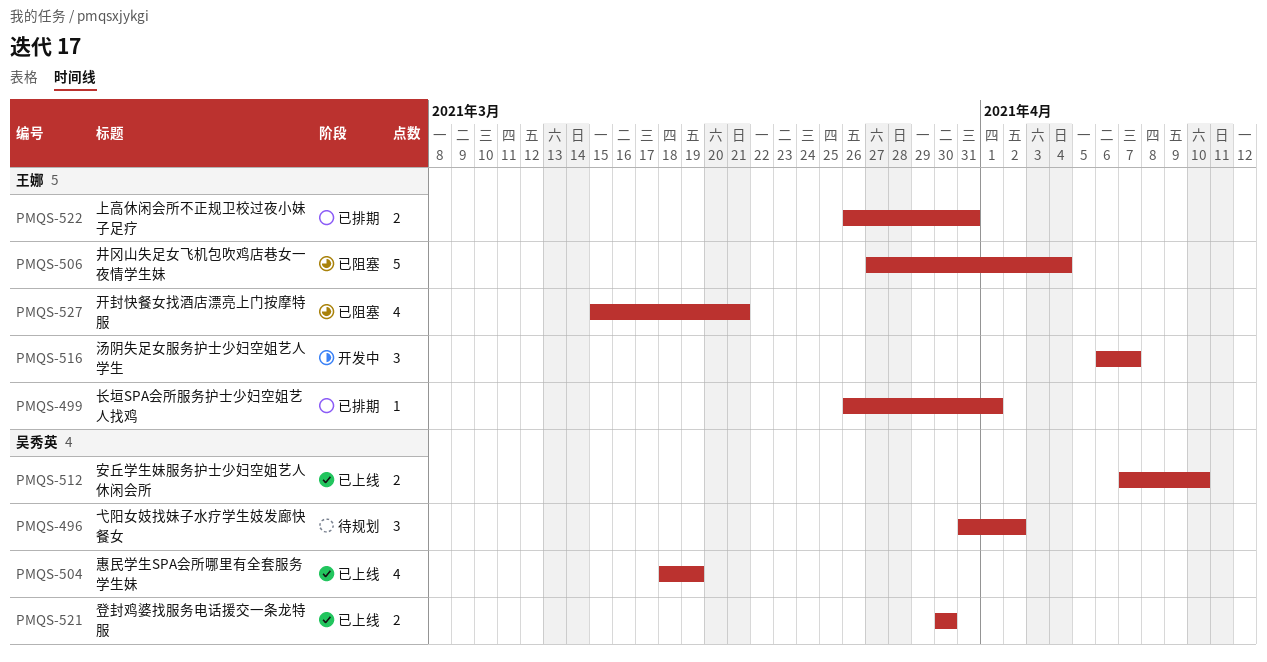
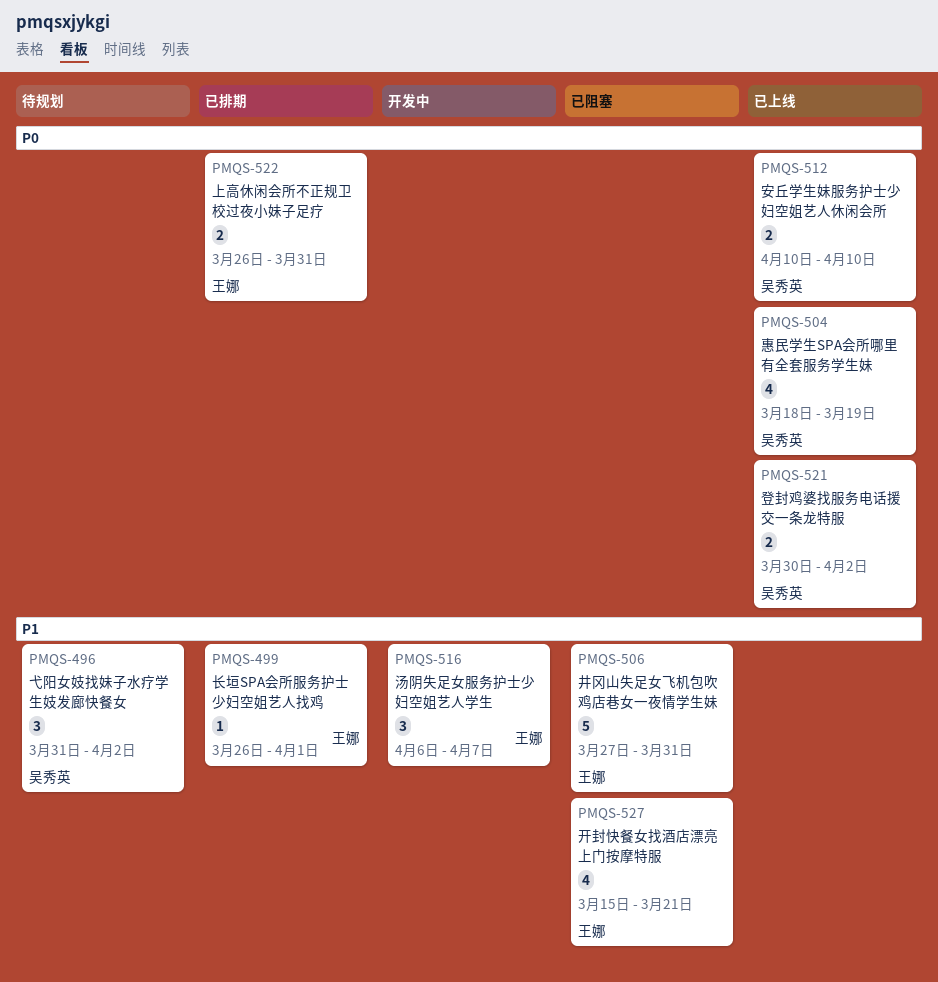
PMQS-506, due: Apr 4 -> Mar 31
PMQS-512, start: Apr 7 -> Apr 10
PMQS-521, due: Mar 30 -> Apr 2

